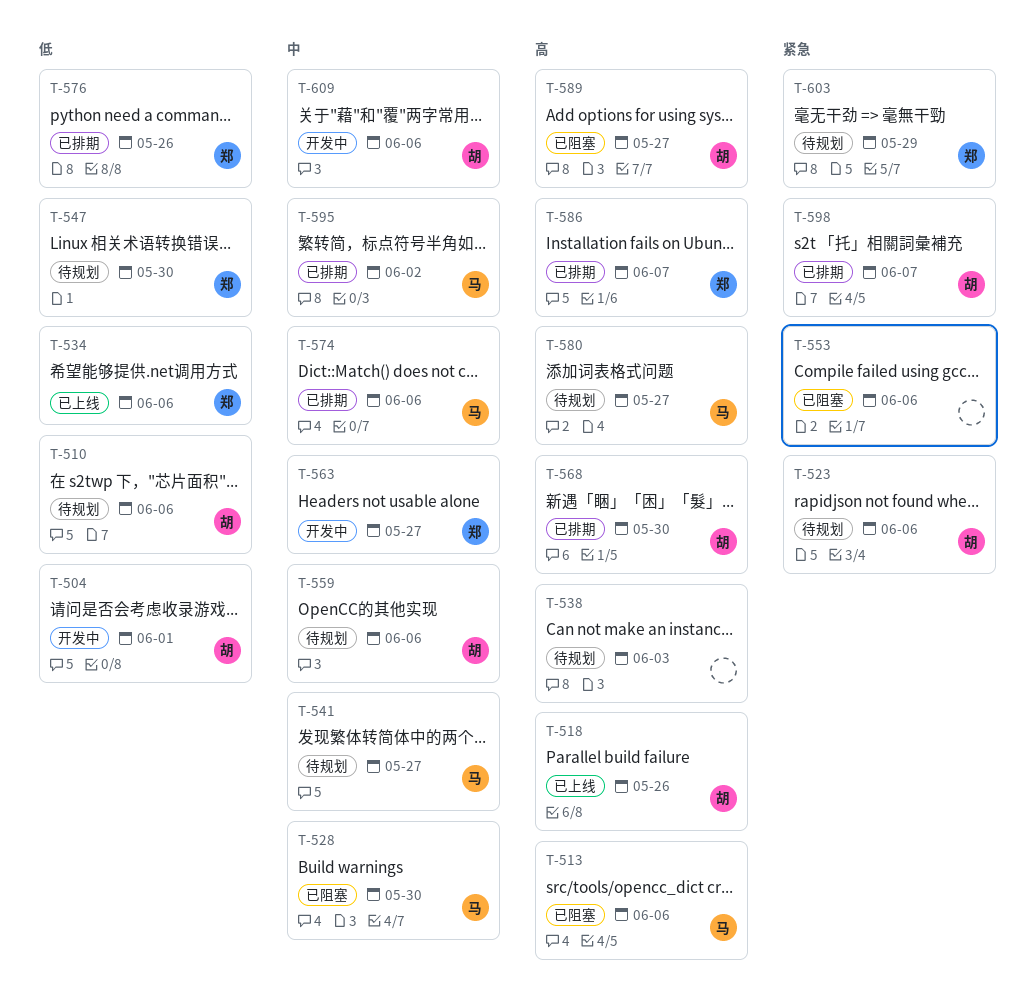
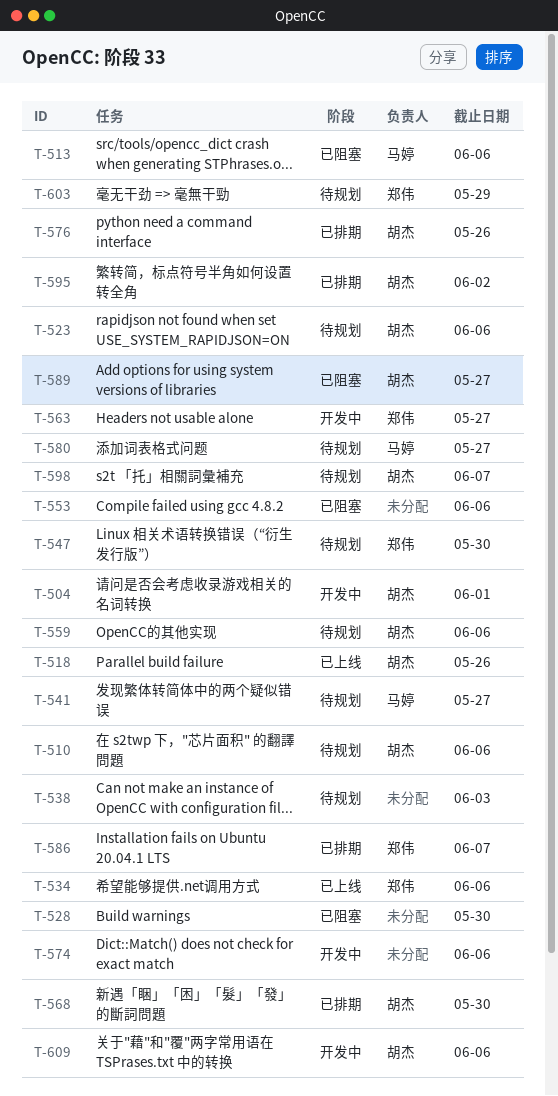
T-528, owner: 马婷 -> none
T-574, status: 已排期 -> 开发中
T-574, owner: 马婷 -> none
T-576, owner: 郑伟 -> 胡杰
T-595, owner: 马婷 -> 胡杰
T-598, status: 已排期 -> 待规划

